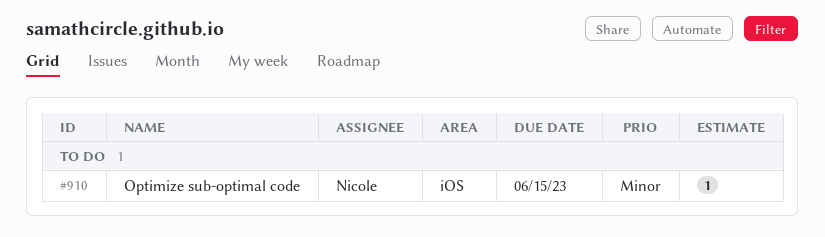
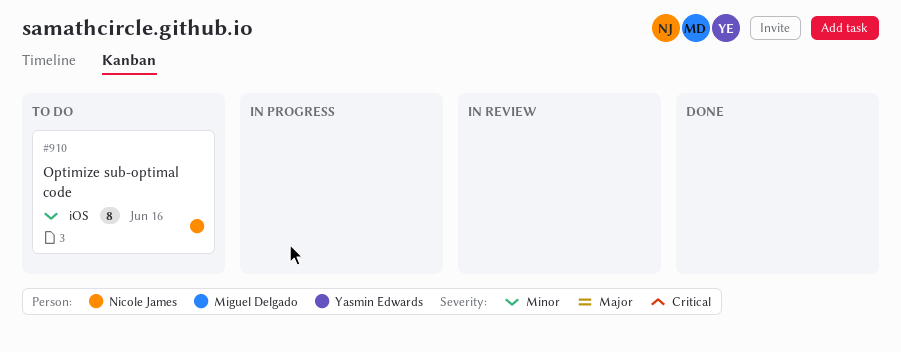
#910, estimate: 1 -> 8
#910, due: Jun 15 -> Jun 16

